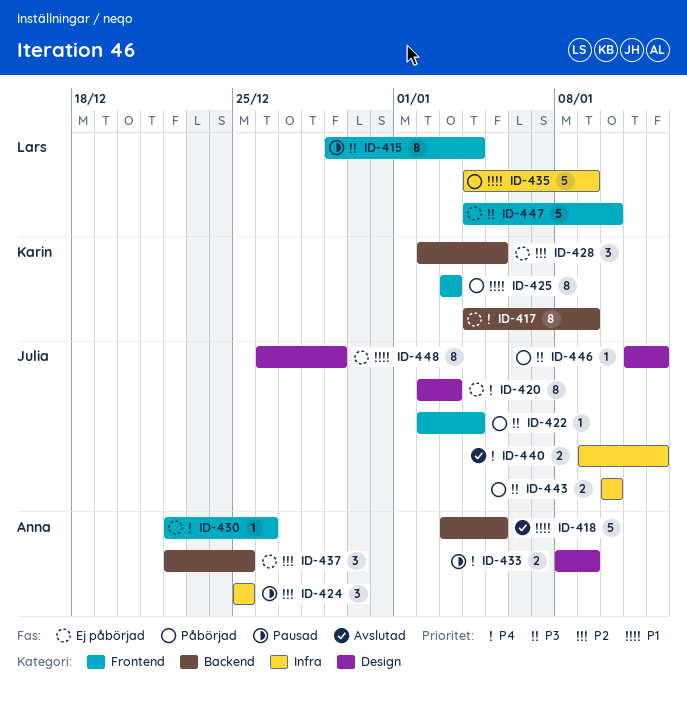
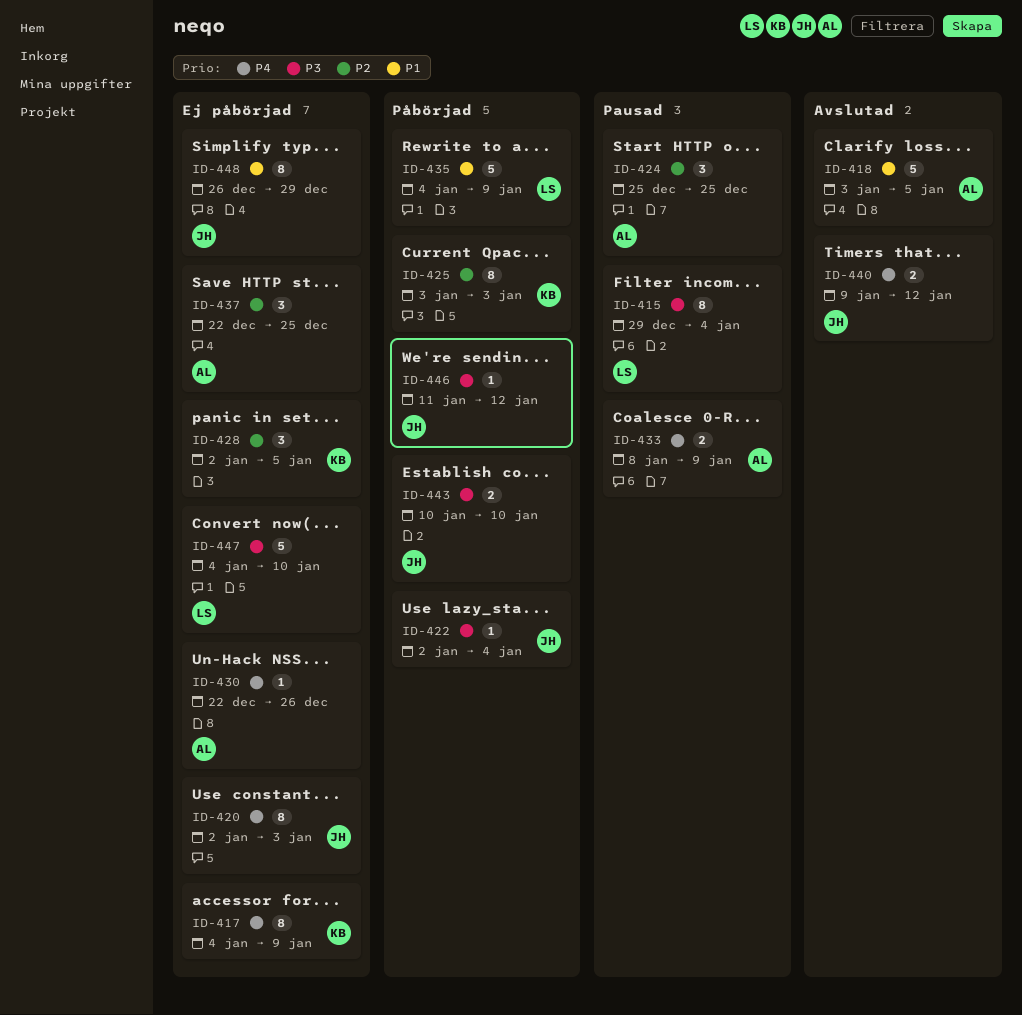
ID-425, priority: P1 -> P2

